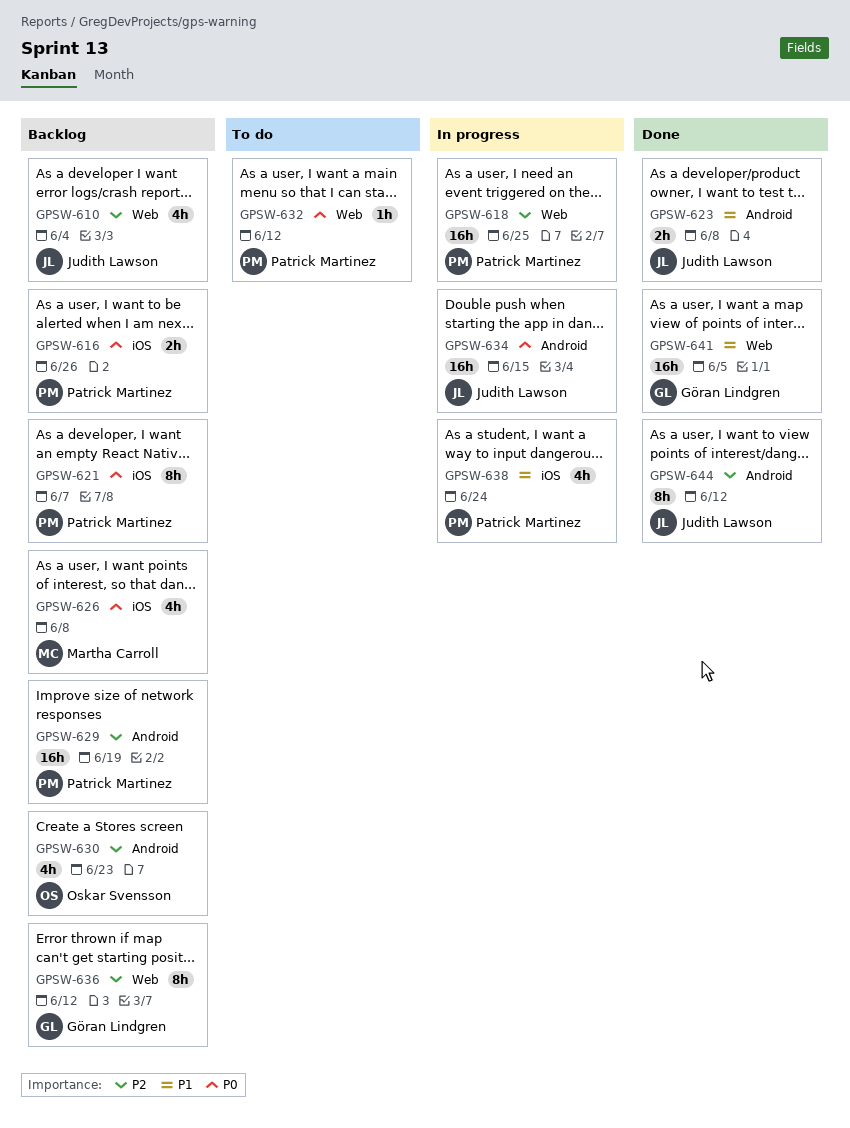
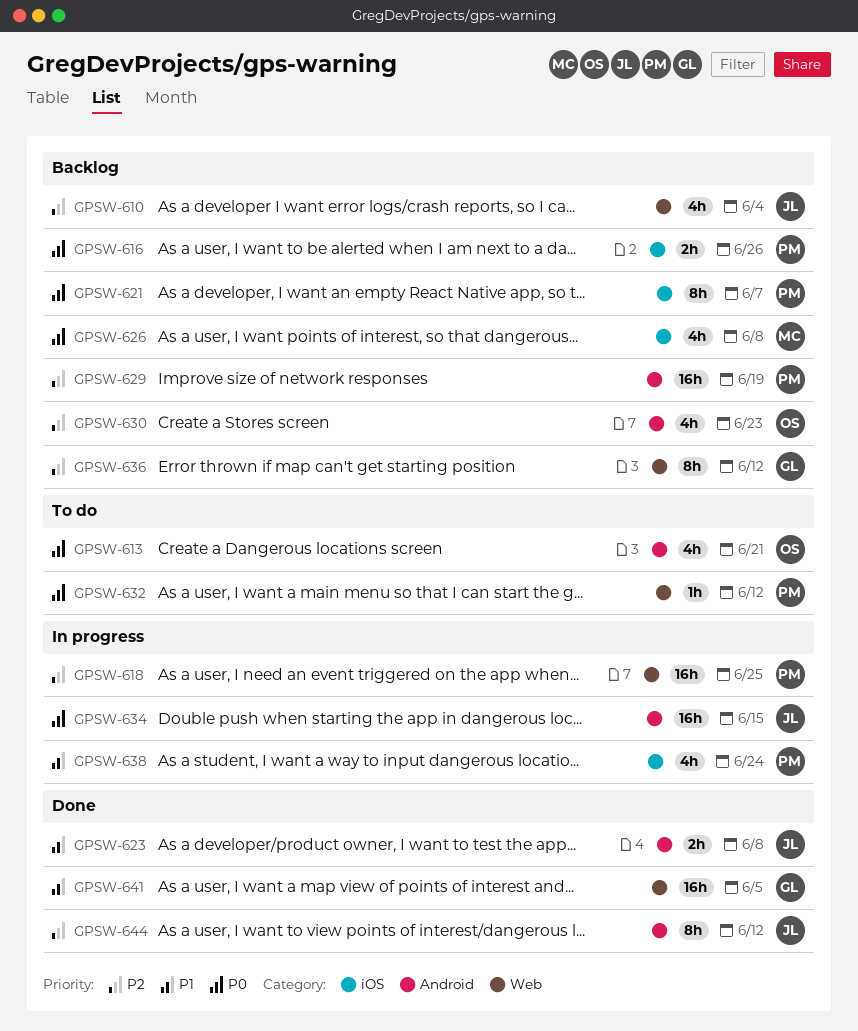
GPSW-613: none -> present

